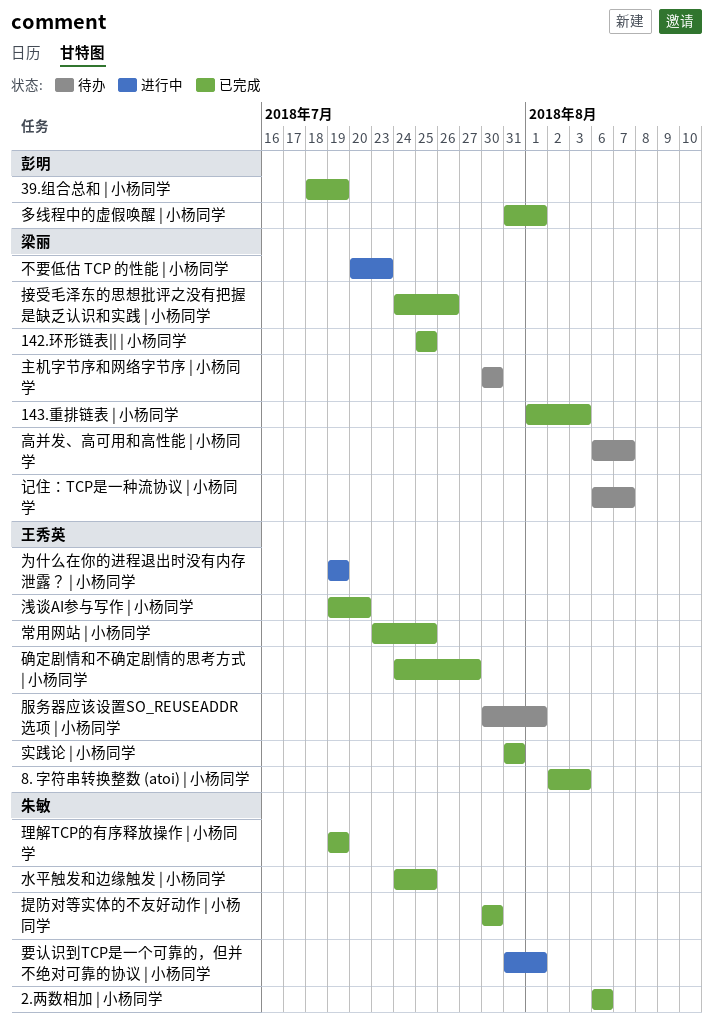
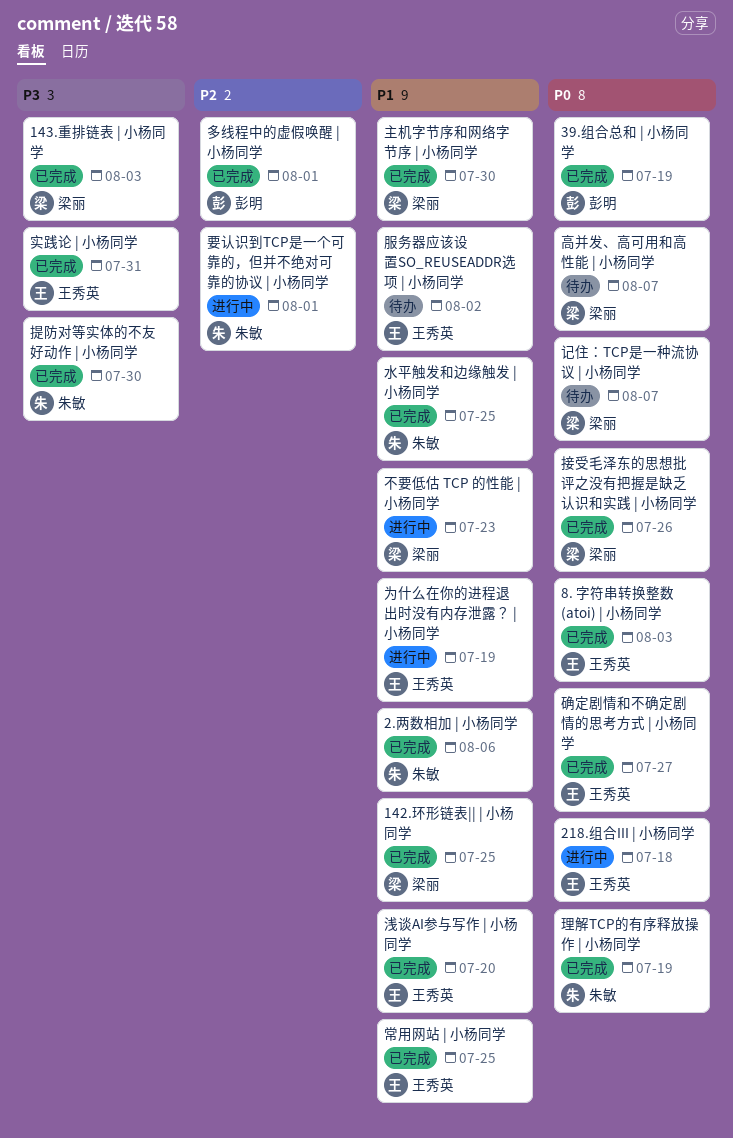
218.组合III | 小杨同学: none -> present
主机字节序和网络字节序 | 小杨同学, status: 待办 -> 已完成
服务器应该设置SO_REUSEADDR选项 | 小杨同学, due: Aug 1 -> Aug 2

